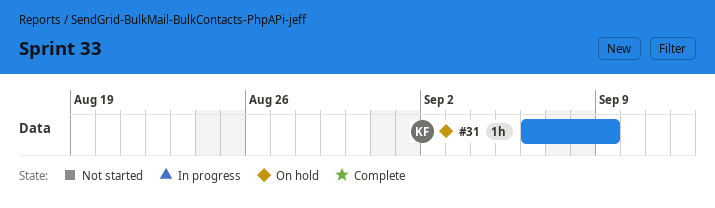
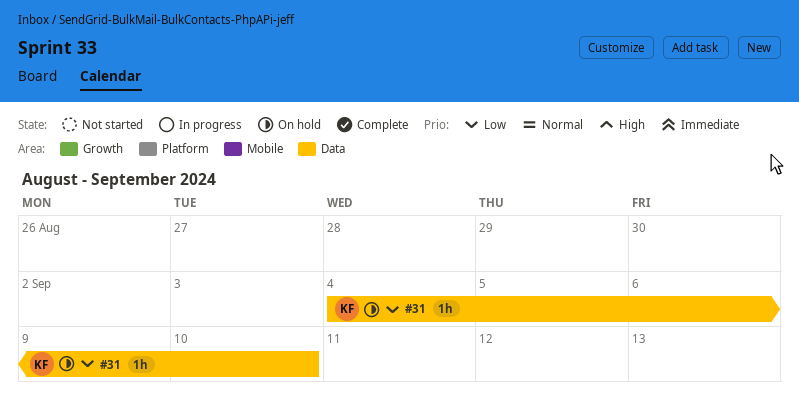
#31, start: Sep 6 -> Sep 4
#31, due: Sep 9 -> Sep 10

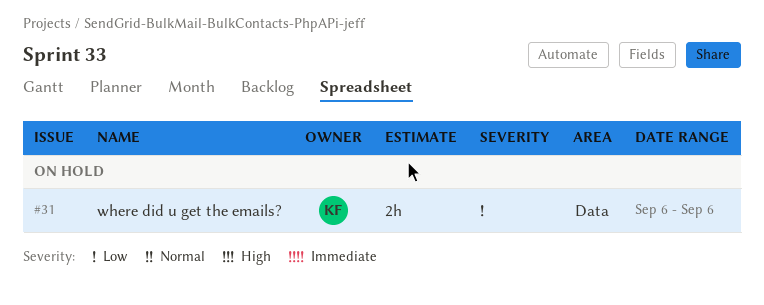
#31, estimate: 1h -> 2h
#31, start: Sep 4 -> Sep 6
#31, due: Sep 10 -> Sep 6

